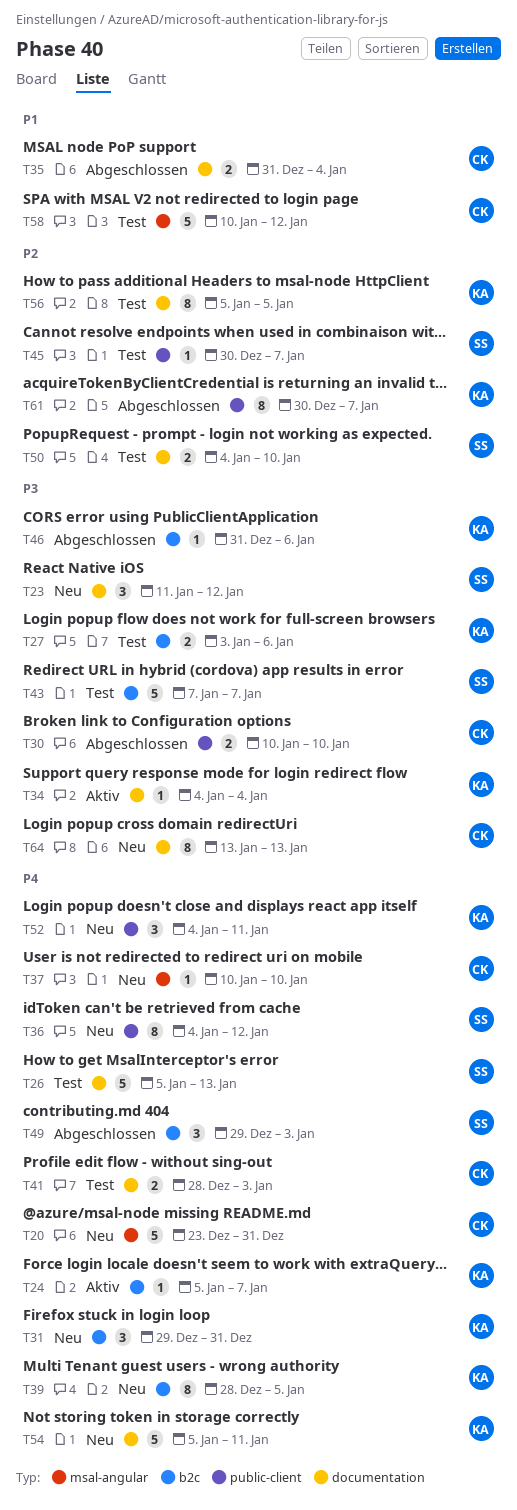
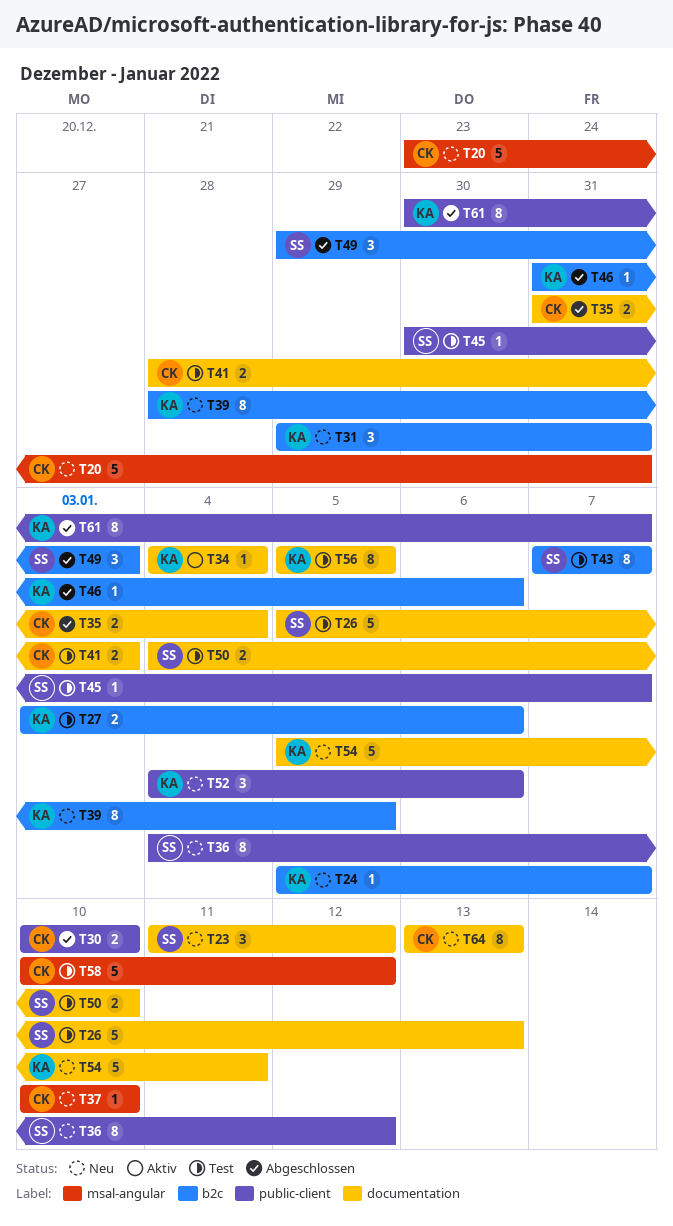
T24, status: Aktiv -> Neu
T43, estimate: 5 -> 8
T52, due: Jan 11 -> Jan 6

